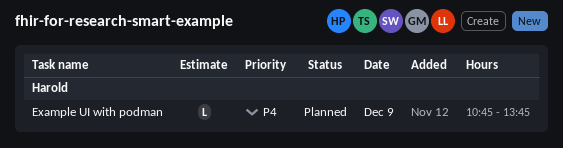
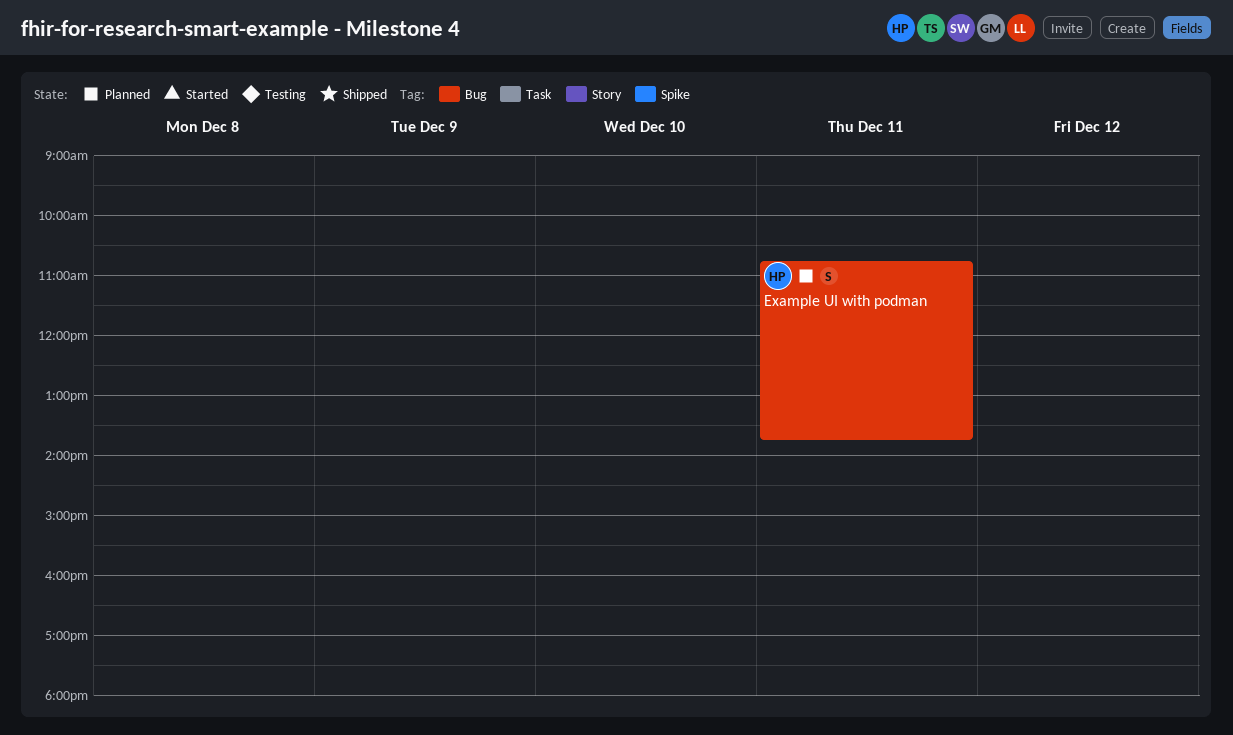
Example UI with podman, estimate: L -> S
Example UI with podman, day: Dec 9 -> Dec 11

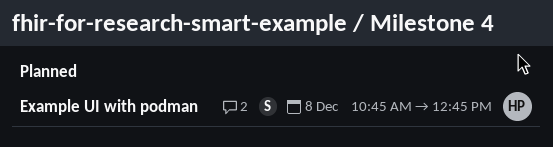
Example UI with podman, day: Dec 11 -> Dec 8
Example UI with podman, ends: 13:45 -> 12:45

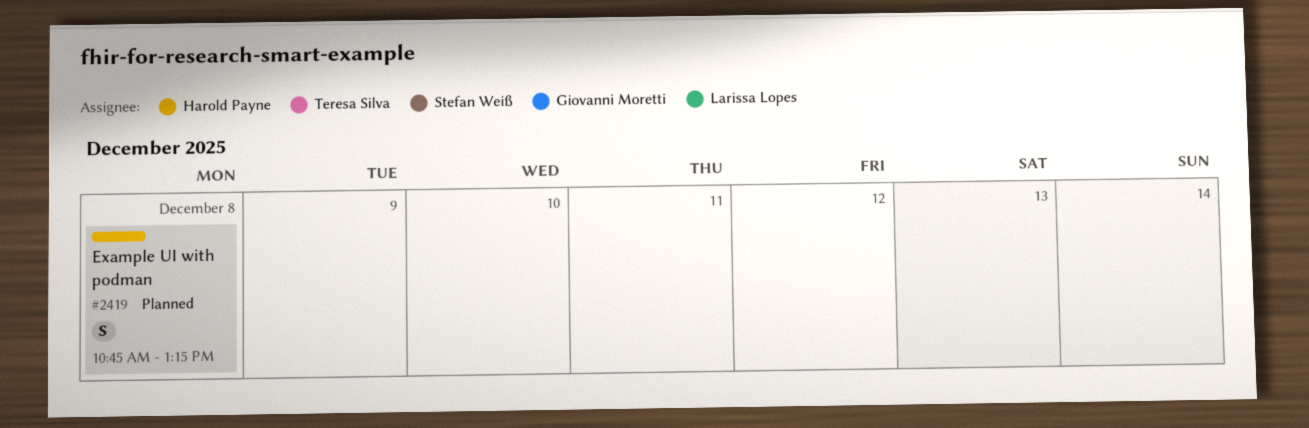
Example UI with podman, ends: 12:45 -> 13:15

